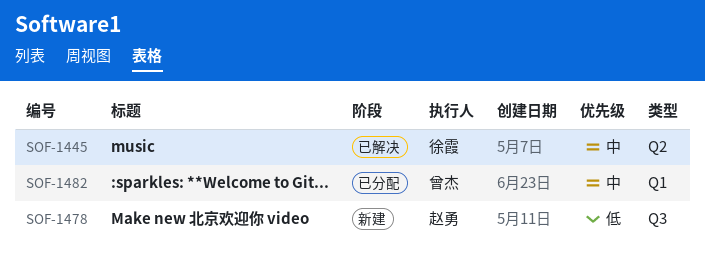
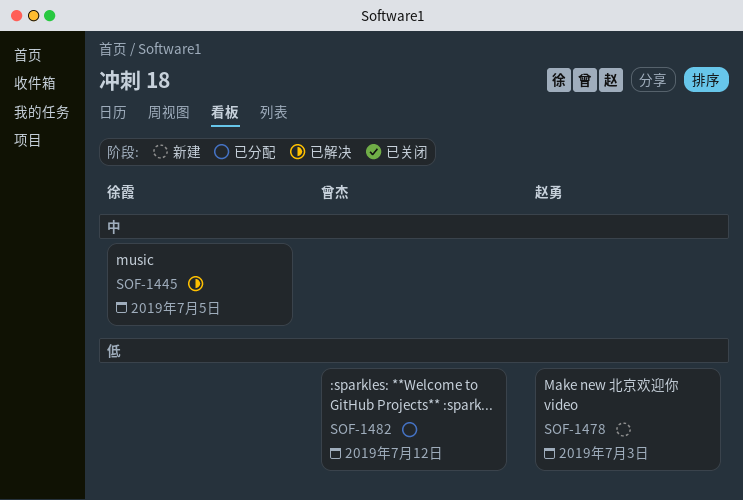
SOF-1482, priority: 中 -> 低

